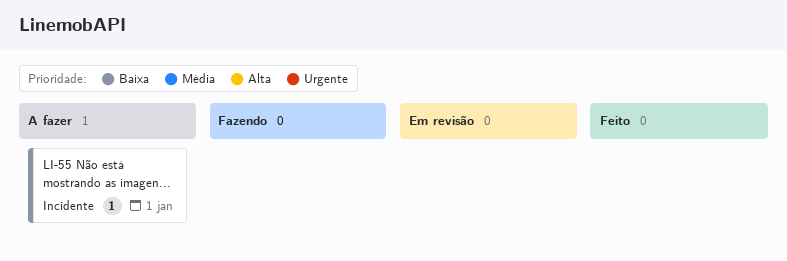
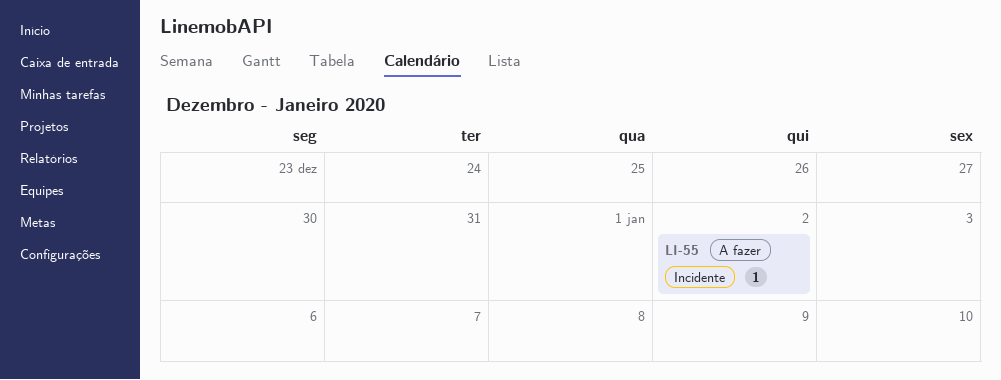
LI-55, due: Jan 1 -> Jan 2

